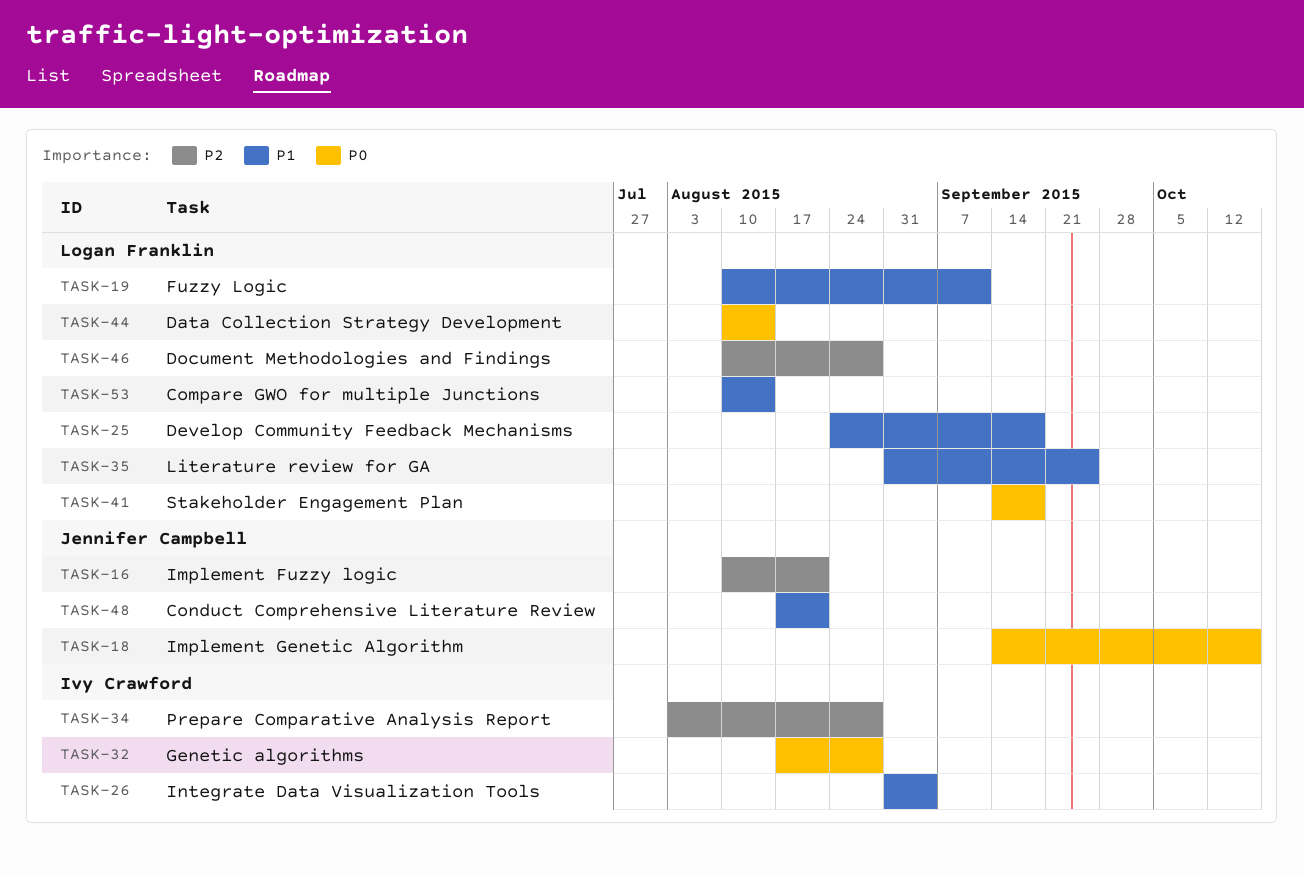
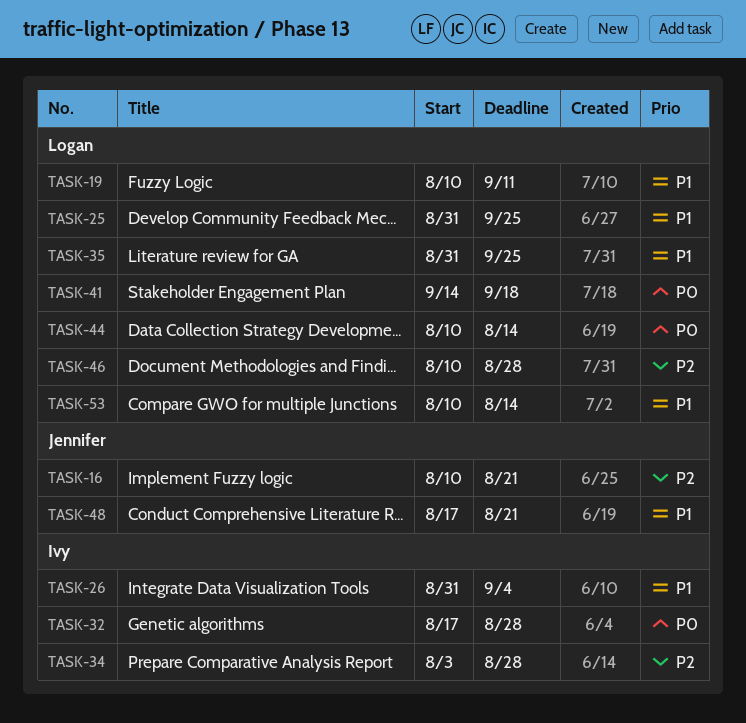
TASK-18: present -> none
TASK-25, start: Aug 24 -> Aug 31
TASK-25, due: Sep 18 -> Sep 25

